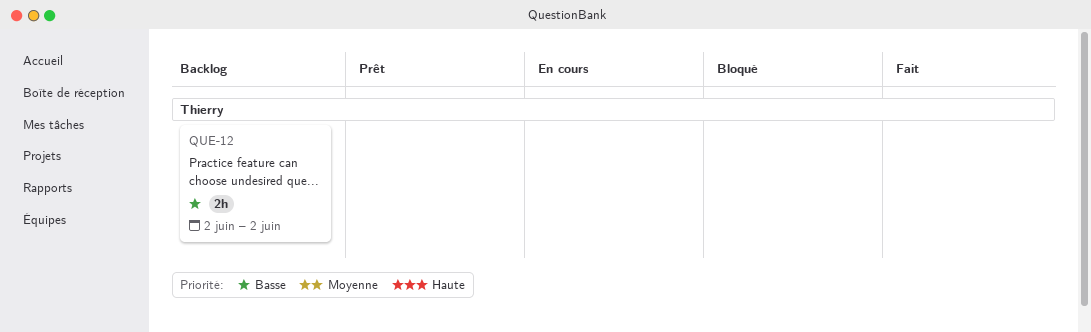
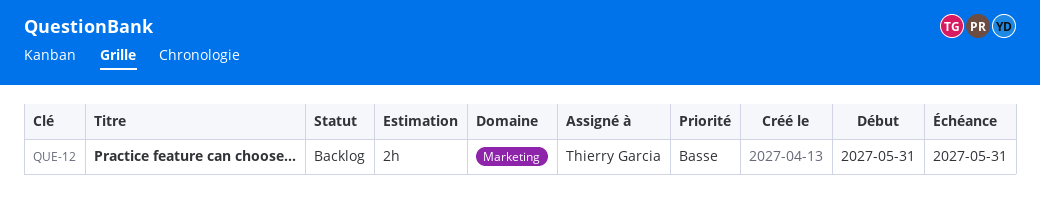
QUE-12, start: Jun 2 -> May 31
QUE-12, due: Jun 2 -> May 31

